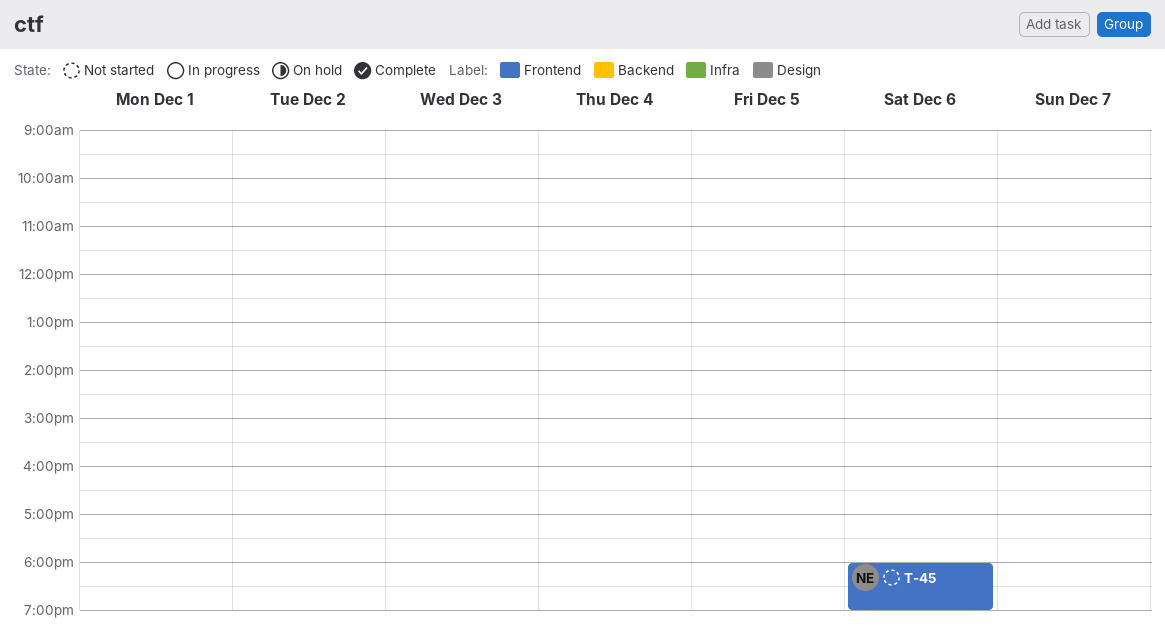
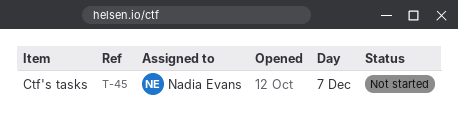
T-45, day: Dec 6 -> Dec 7

